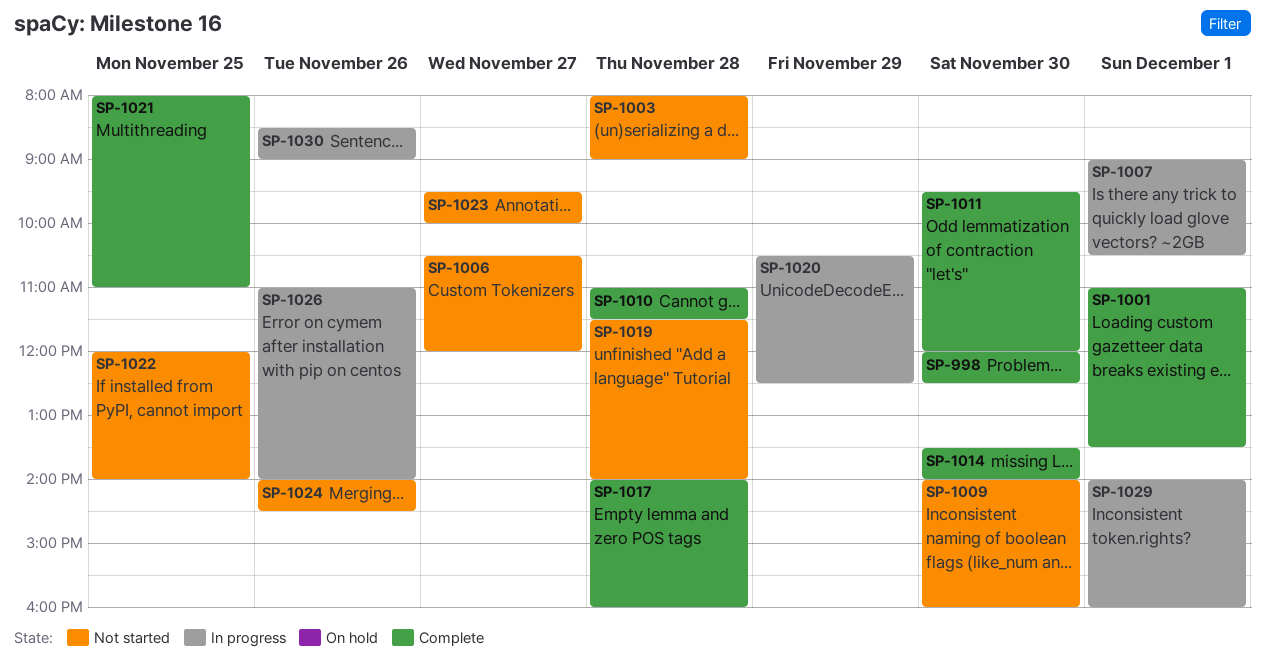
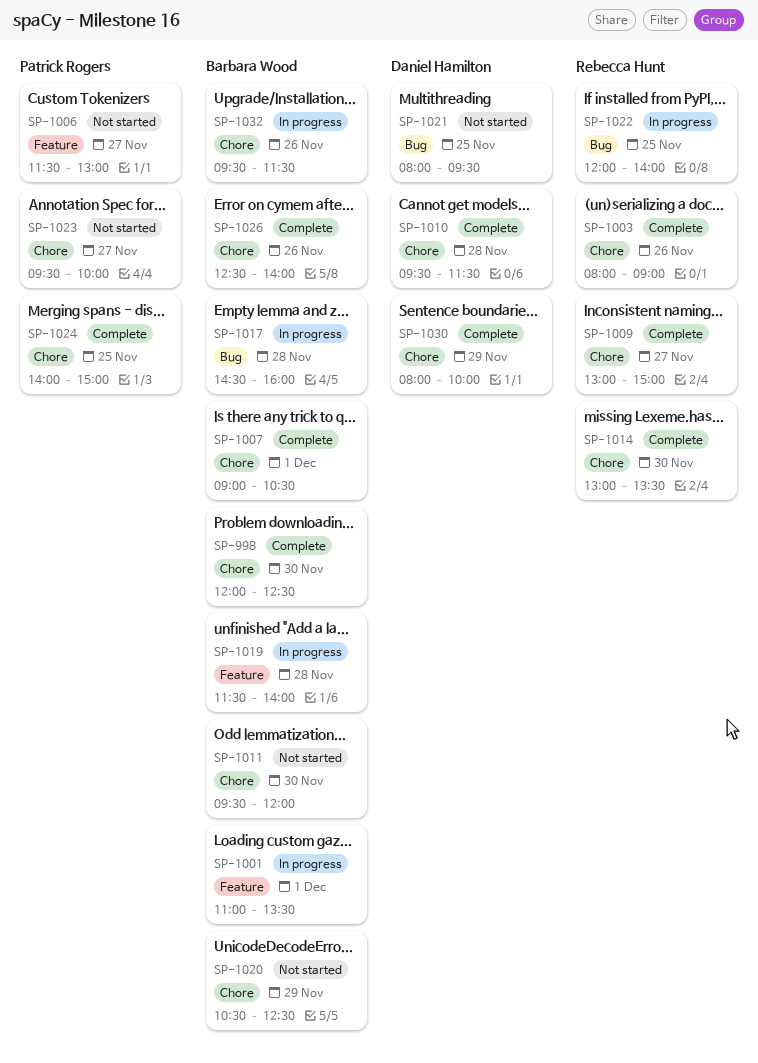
SP-1001, status: Complete -> In progress
SP-1003, status: Not started -> Complete
SP-1003, day: Nov 28 -> Nov 26
SP-1006, begins: 10:30 -> 11:30
SP-1006, ends: 12:00 -> 13:00
SP-1007, status: In progress -> Complete
SP-1009, status: Not started -> Complete
SP-1009, day: Nov 30 -> Nov 27
SP-1009, begins: 14:00 -> 13:00
SP-1009, ends: 16:00 -> 15:00
SP-1010, begins: 11:00 -> 09:30
SP-1011, status: Complete -> Not started
SP-1014, begins: 13:30 -> 13:00
SP-1014, ends: 14:00 -> 13:30
SP-1017, status: Complete -> In progress
SP-1017, begins: 14:00 -> 14:30
SP-1019, status: Not started -> In progress
SP-1020, status: In progress -> Not started
SP-1021, status: Complete -> Not started
SP-1021, ends: 11:00 -> 09:30
SP-1022, status: Not started -> In progress
SP-1024, status: Not started -> Complete
SP-1024, day: Nov 26 -> Nov 25
SP-1024, ends: 14:30 -> 15:00
SP-1026, status: In progress -> Complete
SP-1026, begins: 11:00 -> 12:30
SP-1029: present -> none
SP-1030, status: In progress -> Complete
SP-1030, day: Nov 26 -> Nov 29
SP-1030, begins: 08:30 -> 08:00
SP-1030, ends: 09:00 -> 10:00
SP-1032: none -> present

